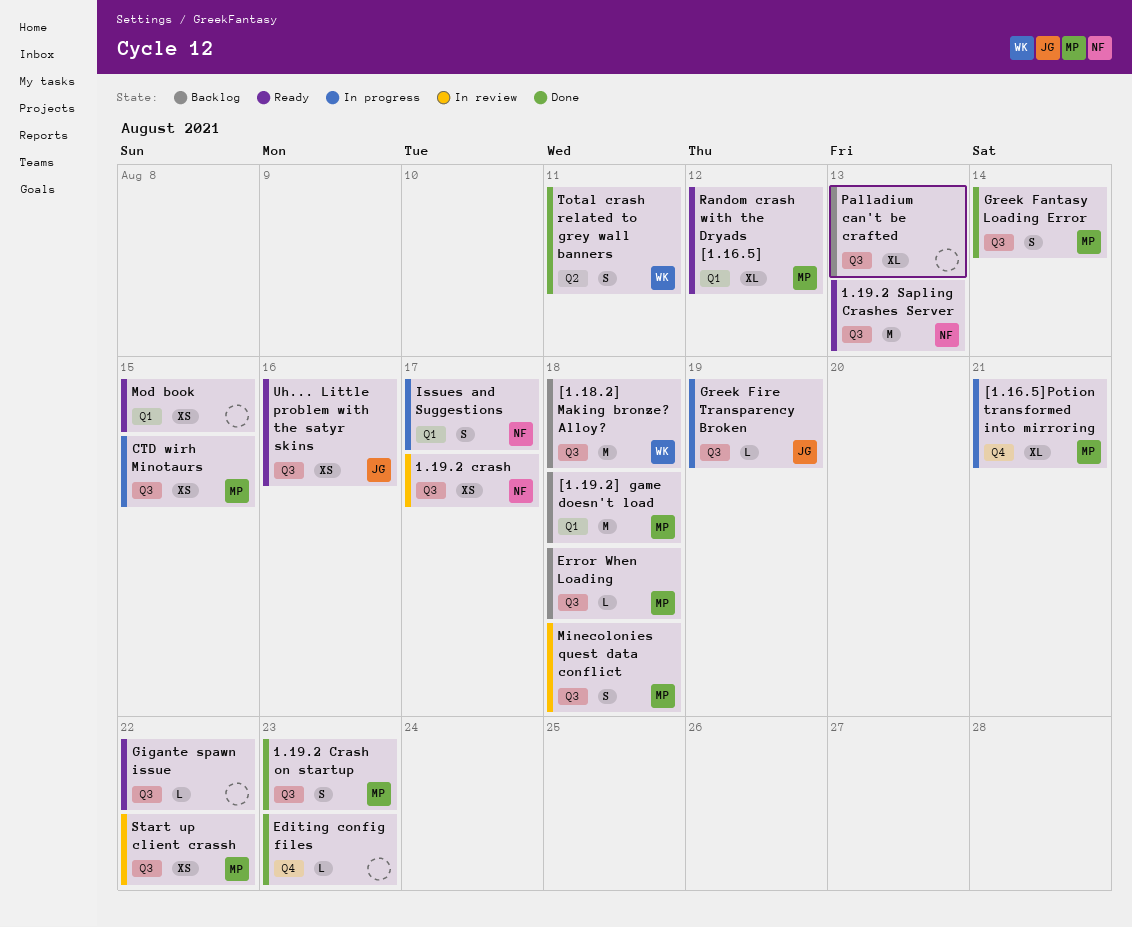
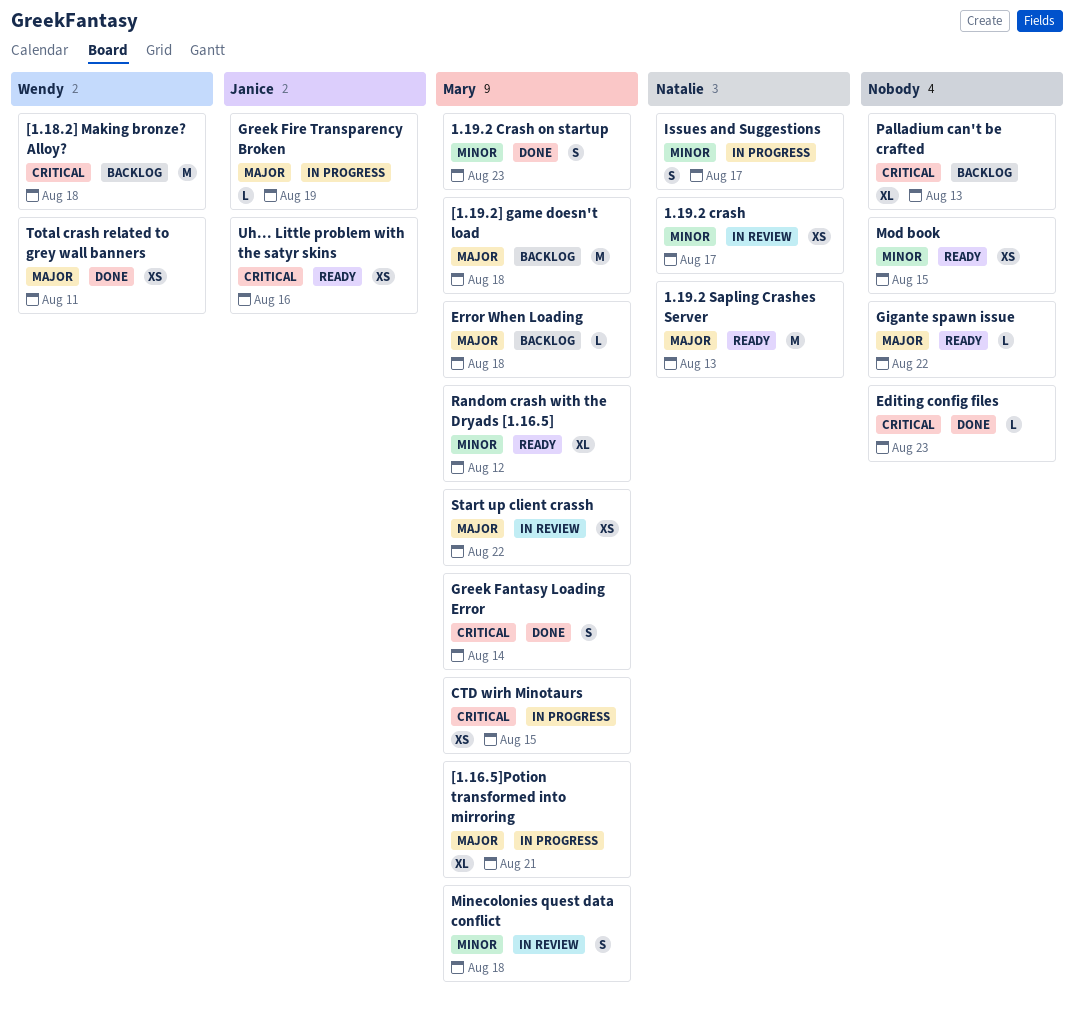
Total crash related to grey wall banners, estimate: S -> XS

